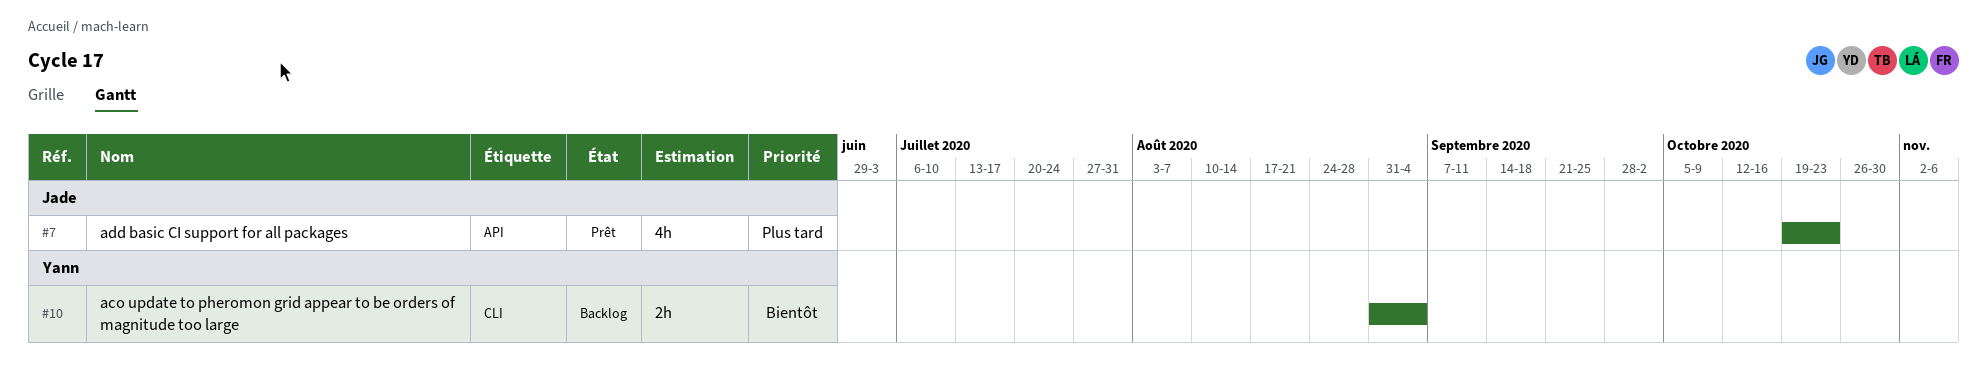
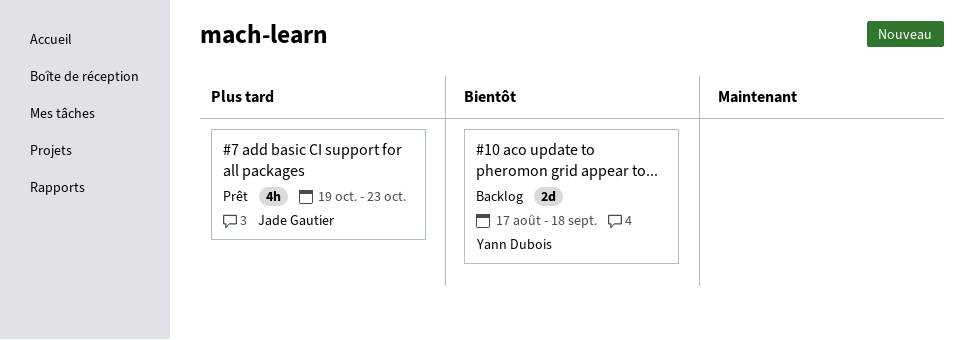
#10, estimate: 2h -> 2d
#10, start: Aug 31 -> Aug 17
#10, due: Sep 4 -> Sep 18

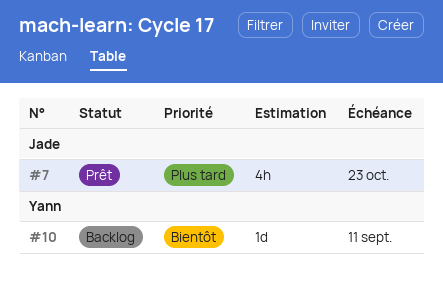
#10, estimate: 2d -> 1d
#10, due: Sep 18 -> Sep 11

